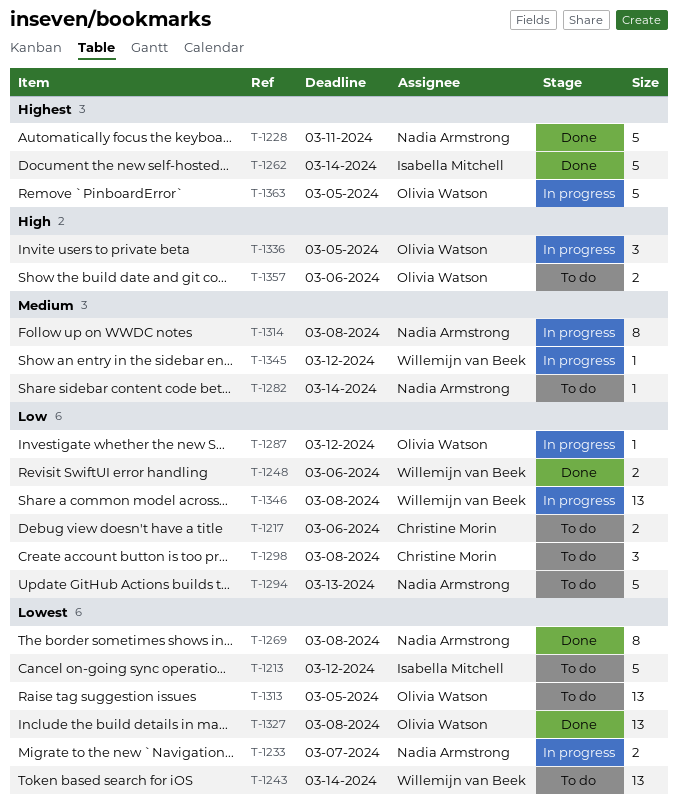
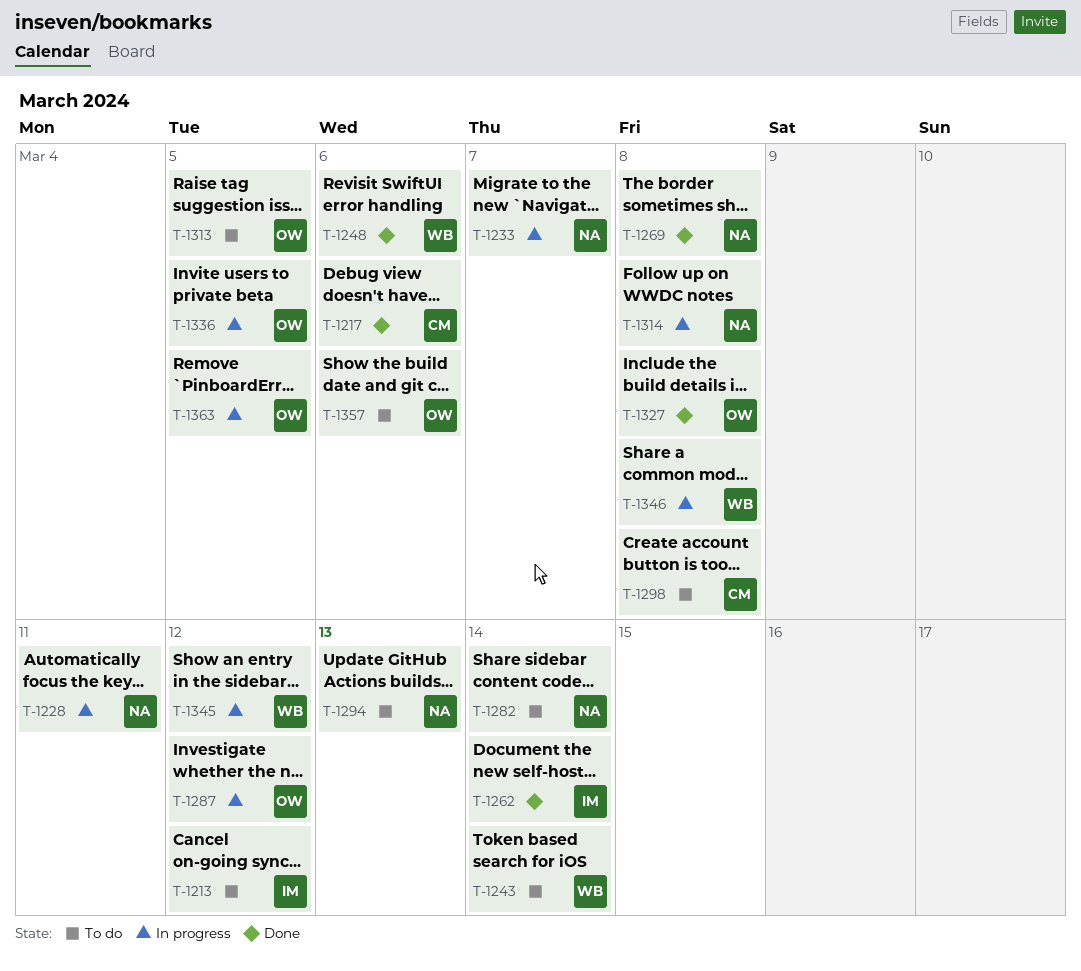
T-1217, status: To do -> Done
T-1228, status: Done -> In progress

